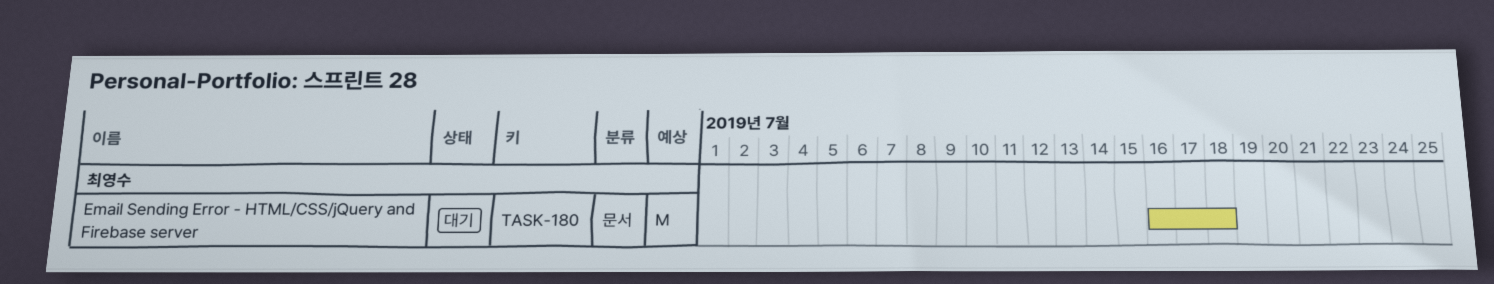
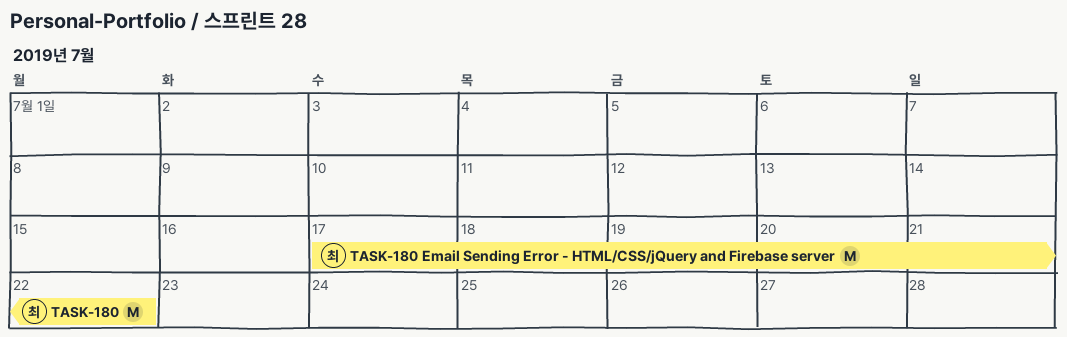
TASK-180, start: Jul 16 -> Jul 17
TASK-180, due: Jul 18 -> Jul 22

